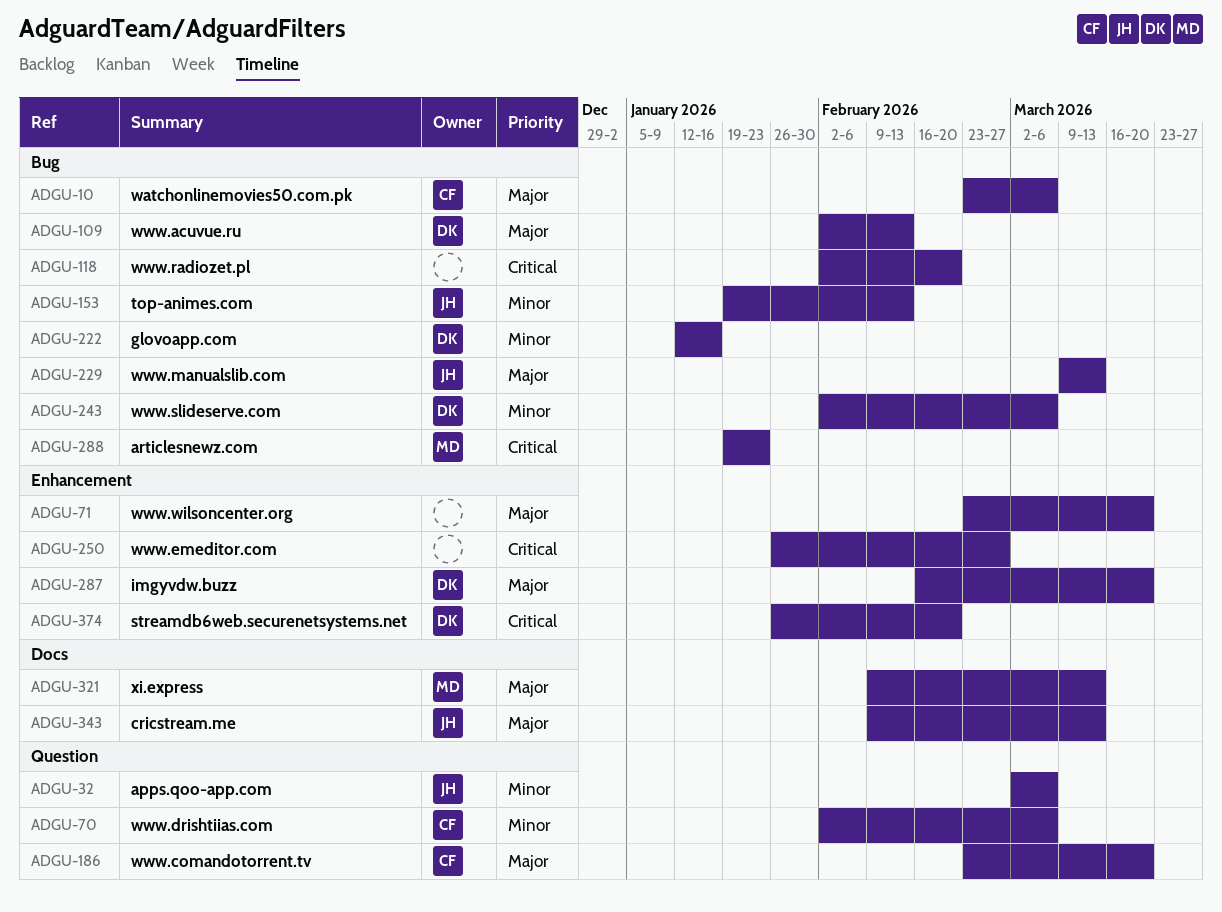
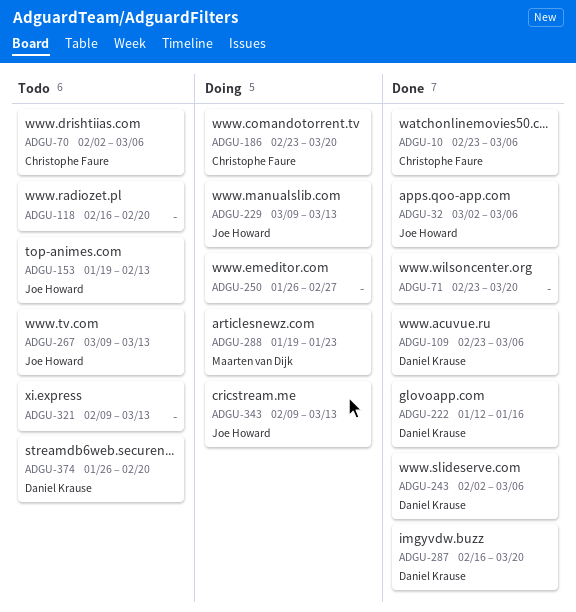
ADGU-109, start: Feb 2 -> Feb 23
ADGU-109, due: Feb 13 -> Mar 6
ADGU-118, start: Feb 2 -> Feb 16
ADGU-267: none -> present
ADGU-321, owner: Maarten van Dijk -> none

